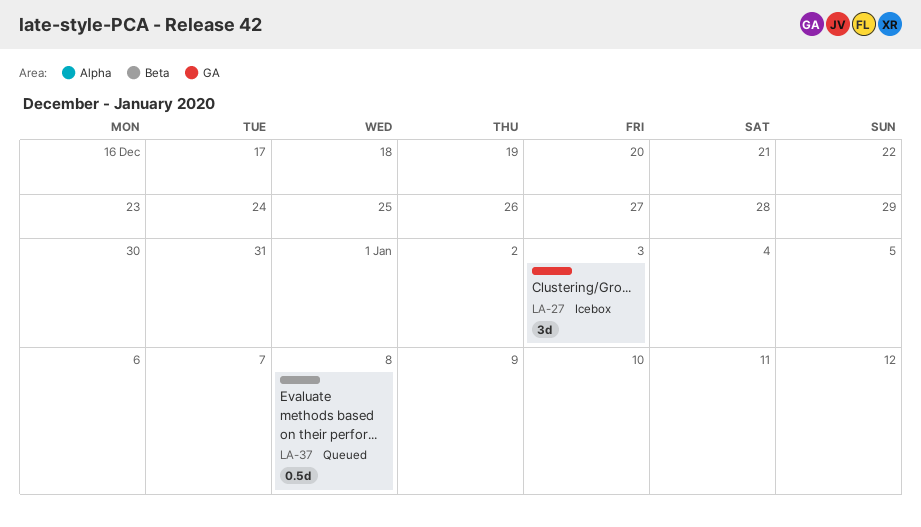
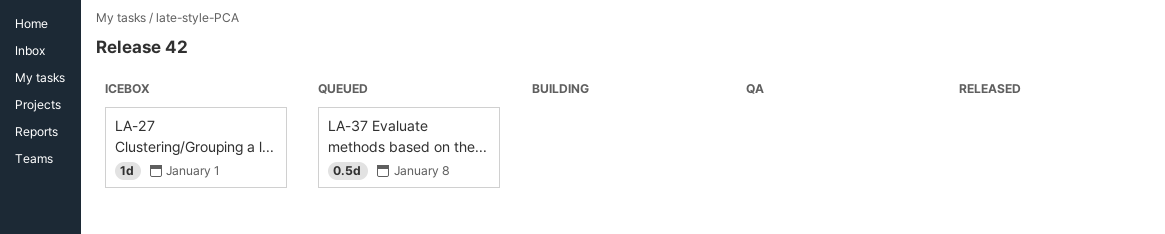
LA-27, estimate: 3d -> 1d
LA-27, due: Jan 3 -> Jan 1

